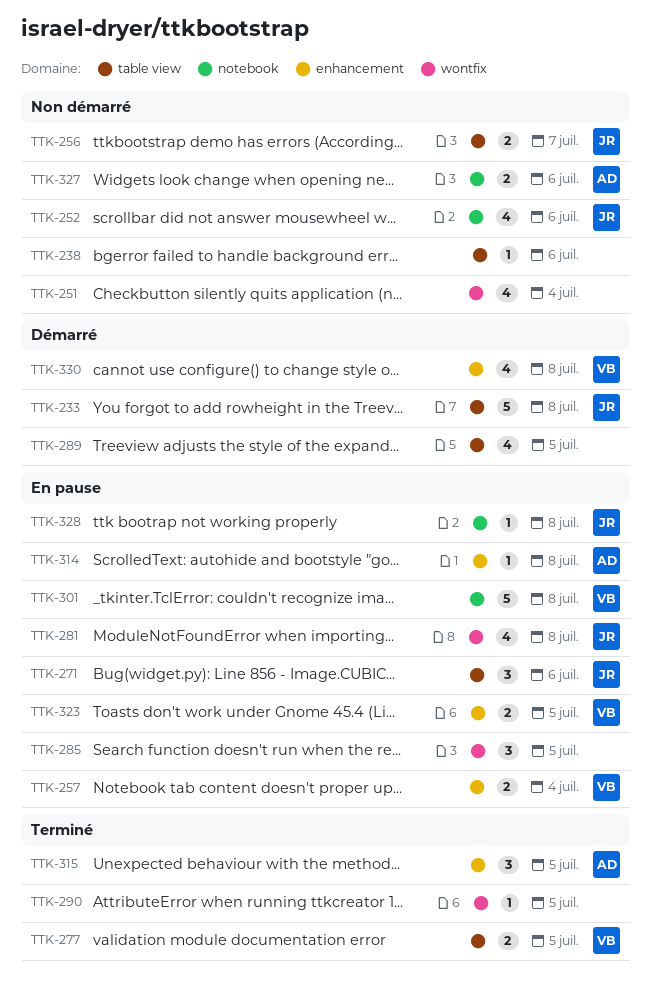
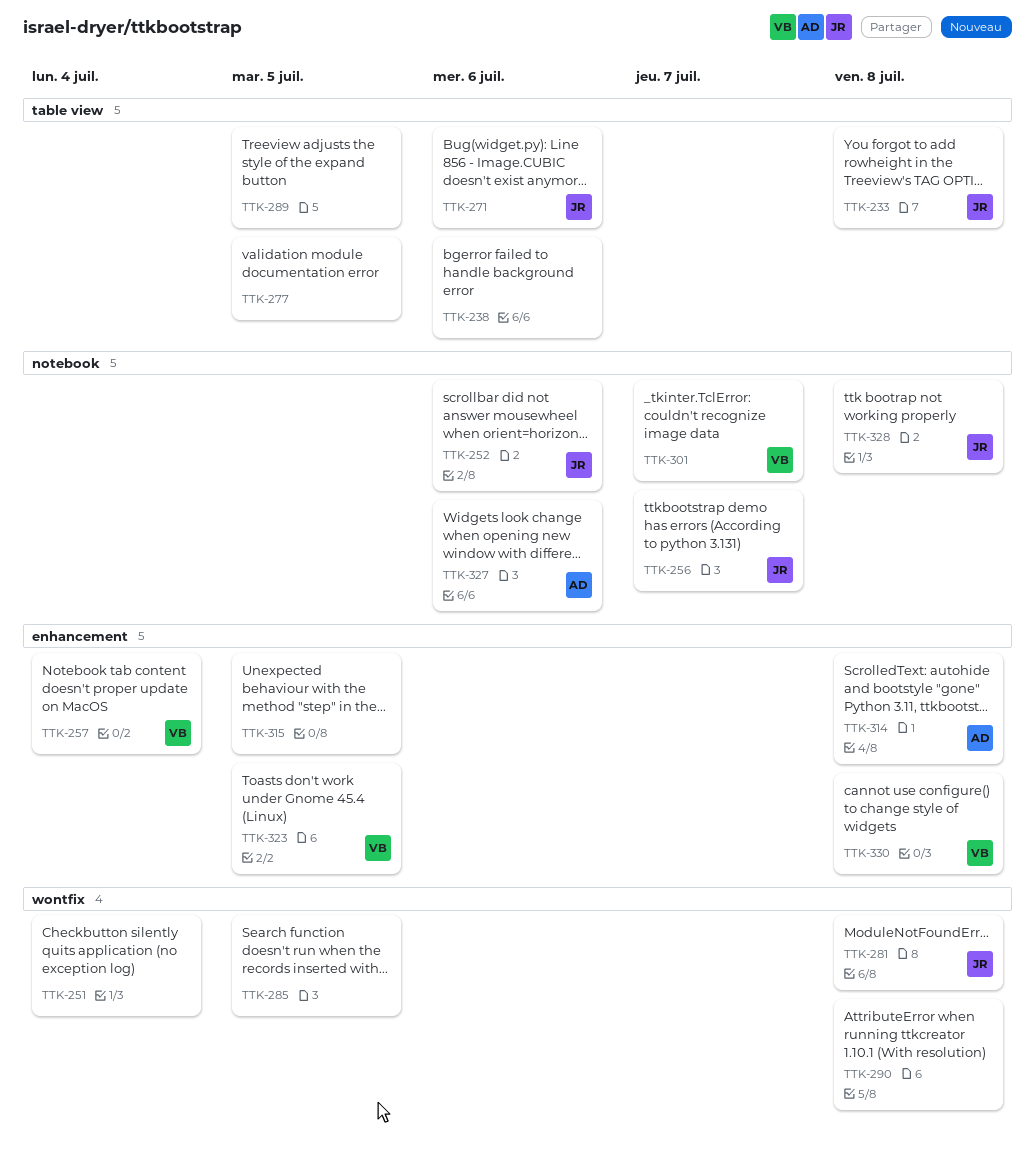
TTK-256, label: table view -> notebook
TTK-277, owner: VB -> none
TTK-290, due: Jul 5 -> Jul 8
TTK-301, due: Jul 8 -> Jul 7
TTK-315, owner: AD -> none

